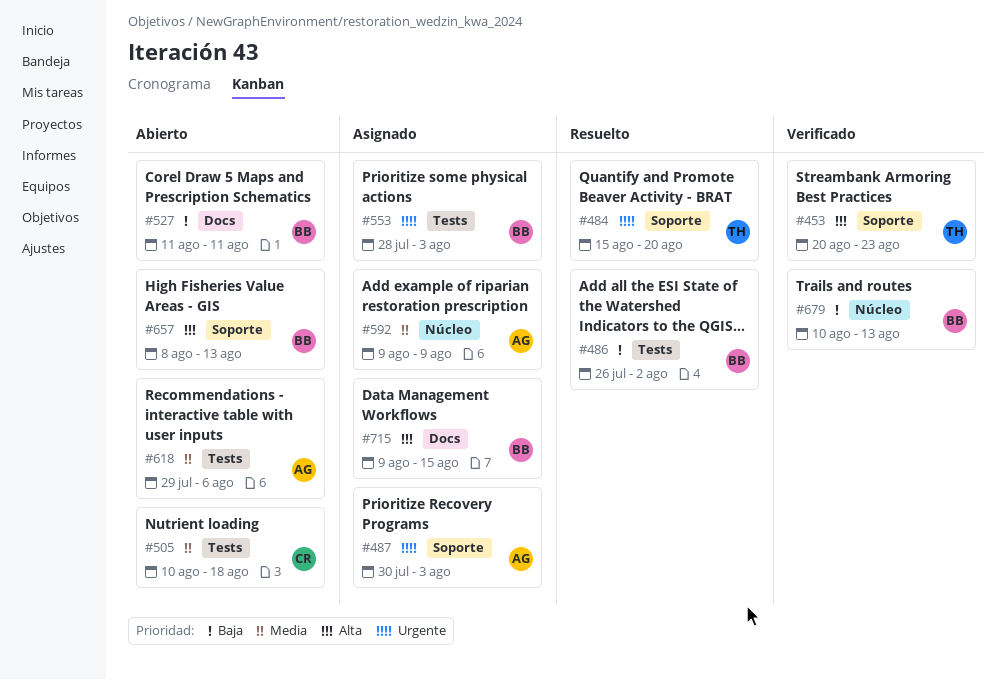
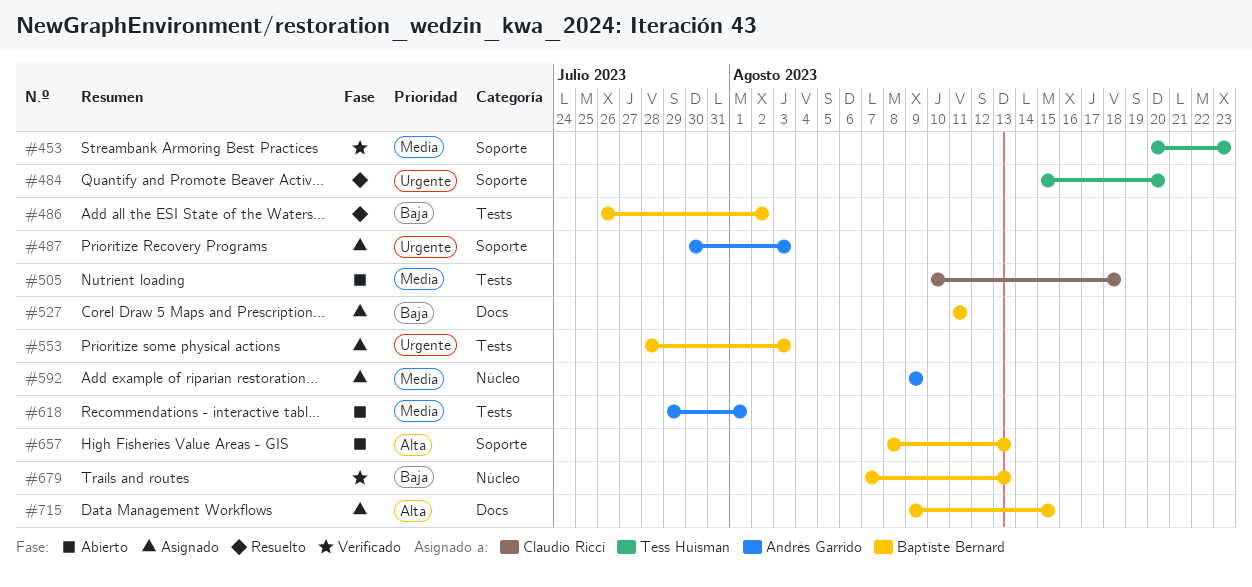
#453, priority: Alta -> Media
#527, status: Abierto -> Asignado
#618, due: Aug 6 -> Aug 1
#679, start: Aug 10 -> Aug 7

